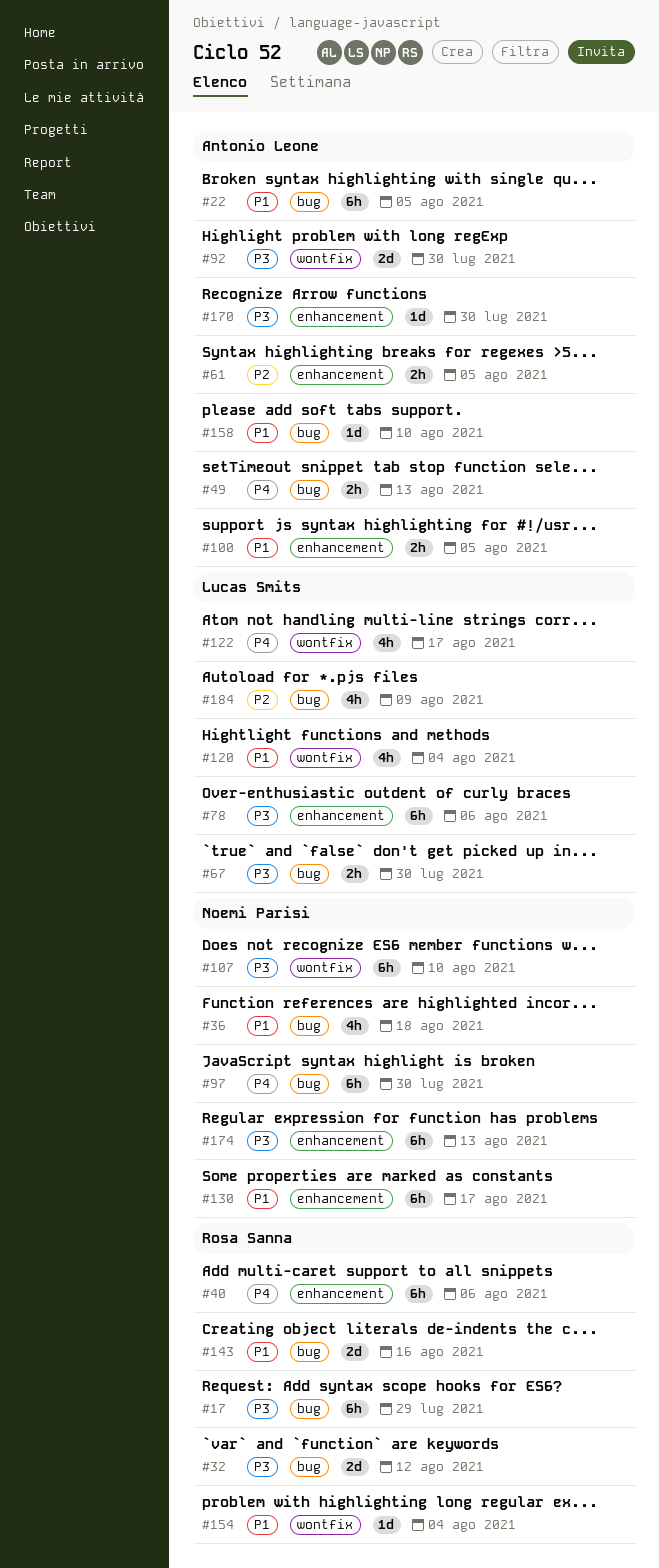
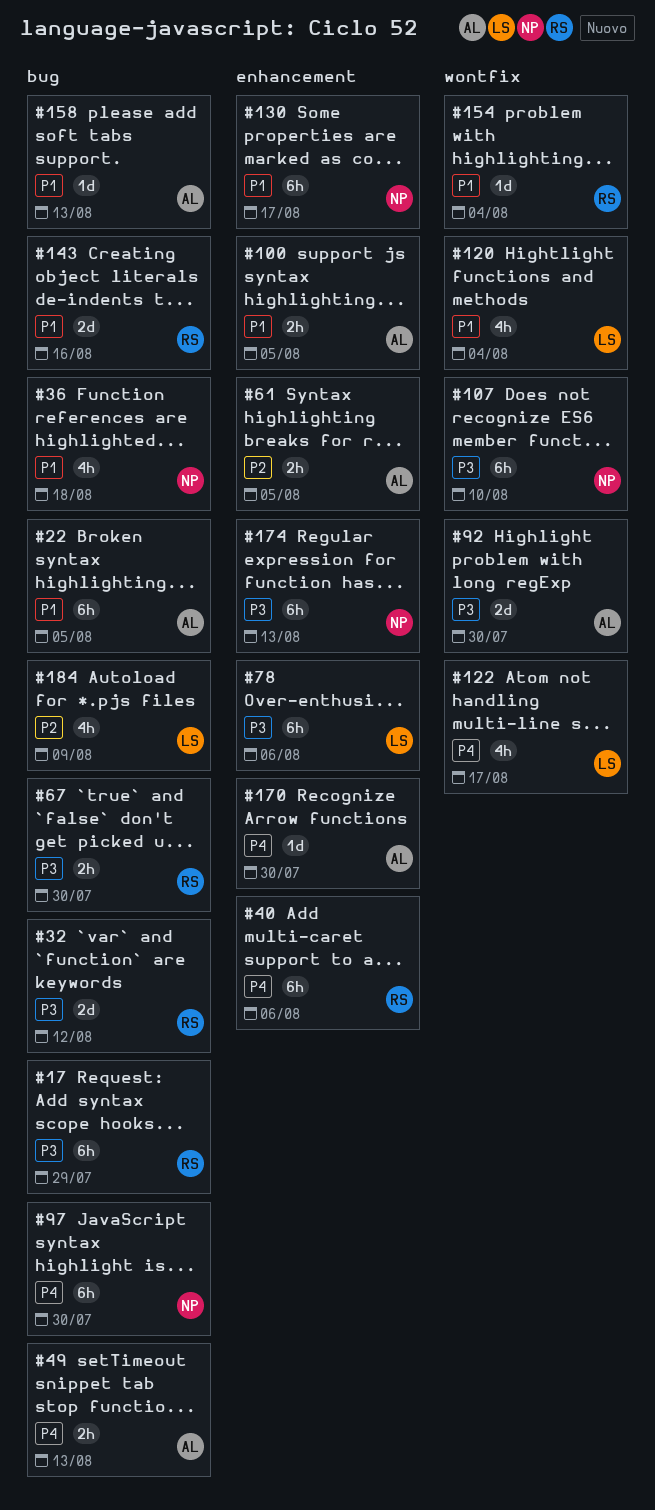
#67, owner: Lucas Smits -> Rosa Sanna
#158, due: Aug 10 -> Aug 13
#170, priority: P3 -> P4

